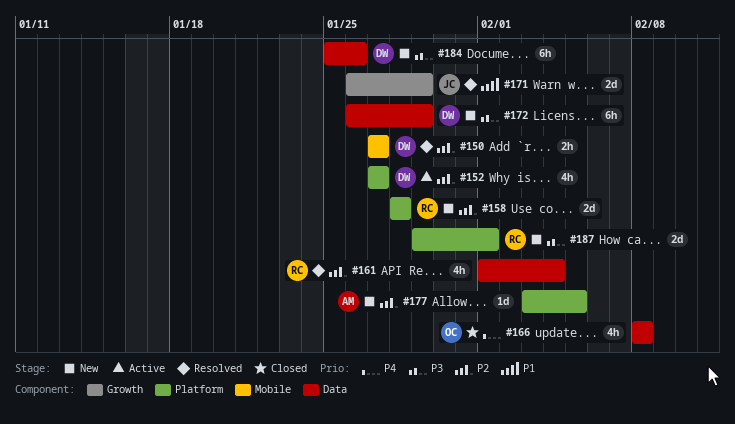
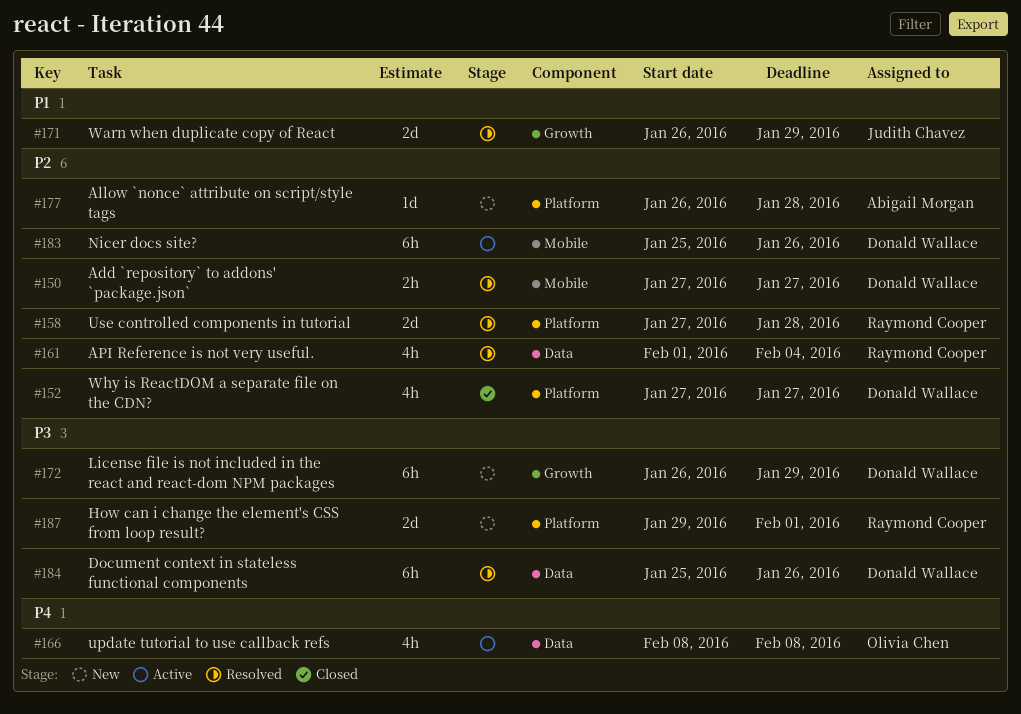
#152, status: Active -> Closed
#158, status: New -> Resolved
#158, start: Jan 28 -> Jan 27
#166, status: Closed -> Active
#172, label: Data -> Growth
#177, start: Feb 3 -> Jan 26
#177, due: Feb 5 -> Jan 28
#183: none -> present
#184, status: New -> Resolved

